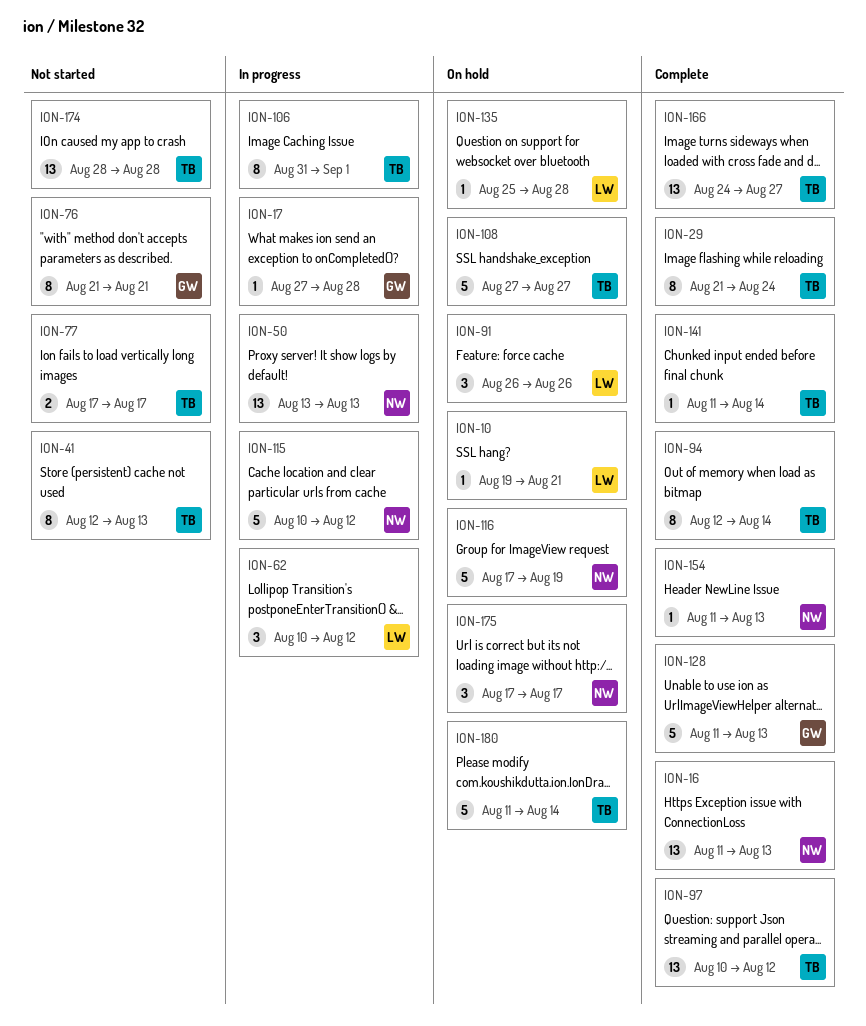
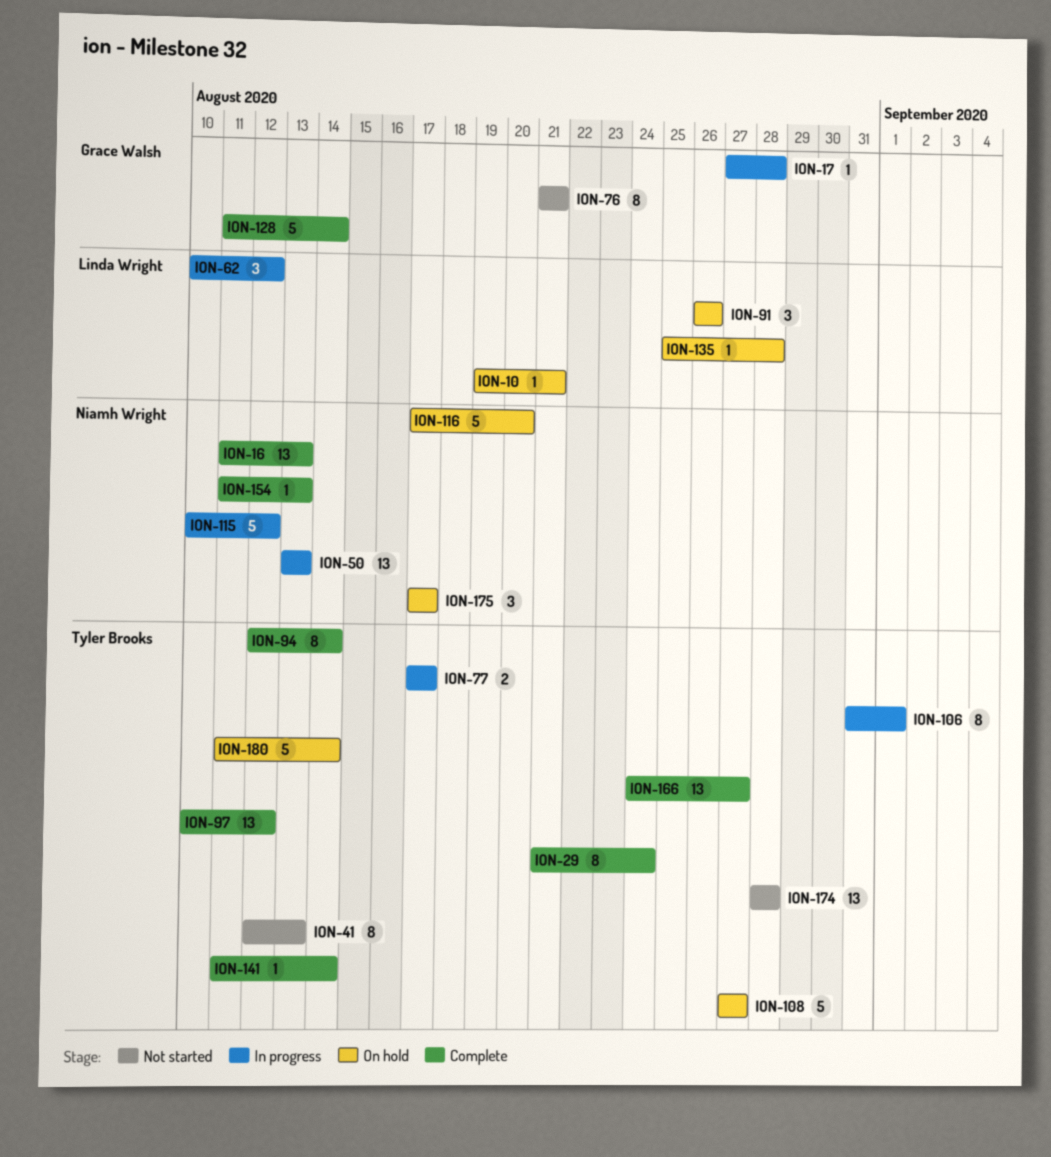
ION-77, status: Not started -> In progress
ION-116, due: Aug 19 -> Aug 20
ION-128, due: Aug 13 -> Aug 14

